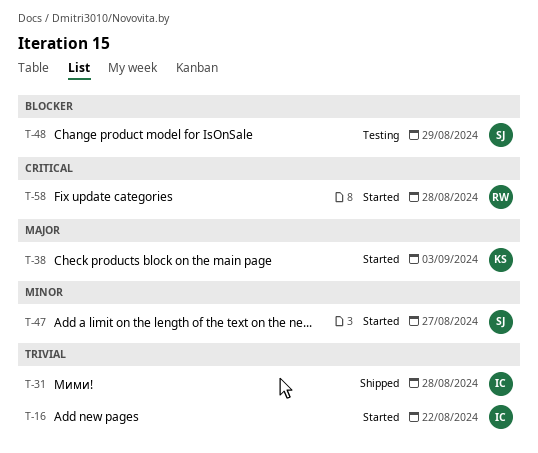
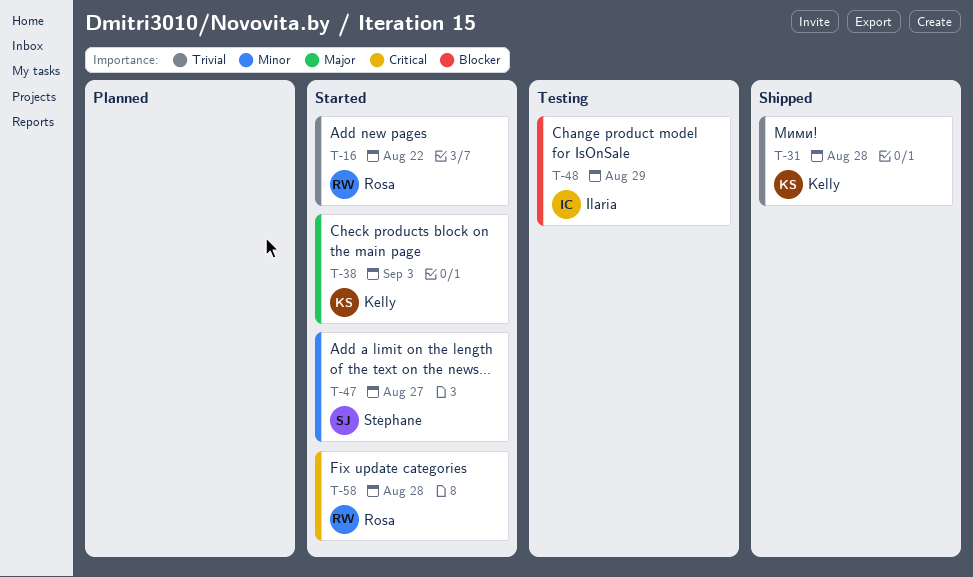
T-16, owner: Ilaria -> Rosa
T-31, owner: Ilaria -> Kelly
T-48, owner: Stéphane -> Ilaria

